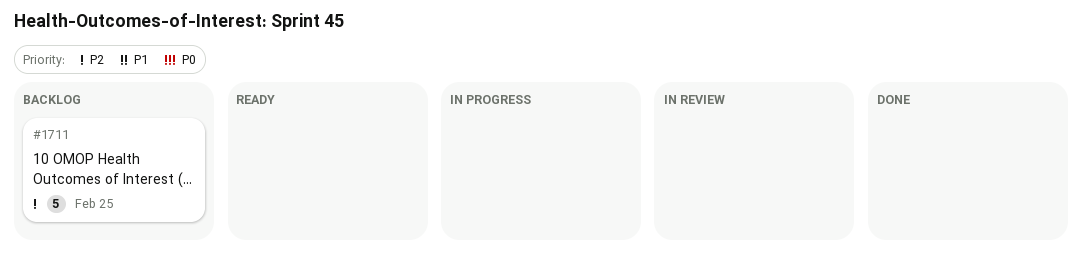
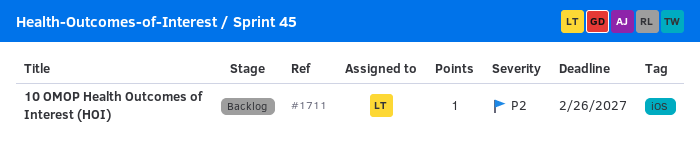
#1711, estimate: 5 -> 1
#1711, due: Feb 25 -> Feb 26

